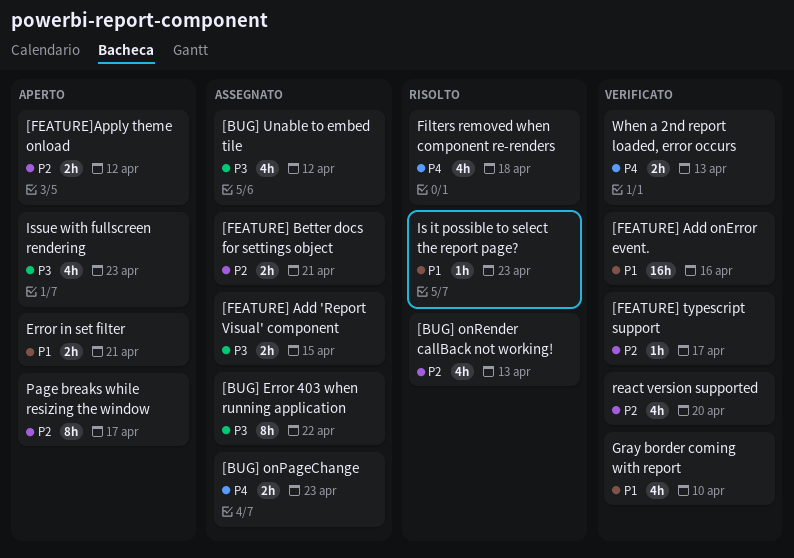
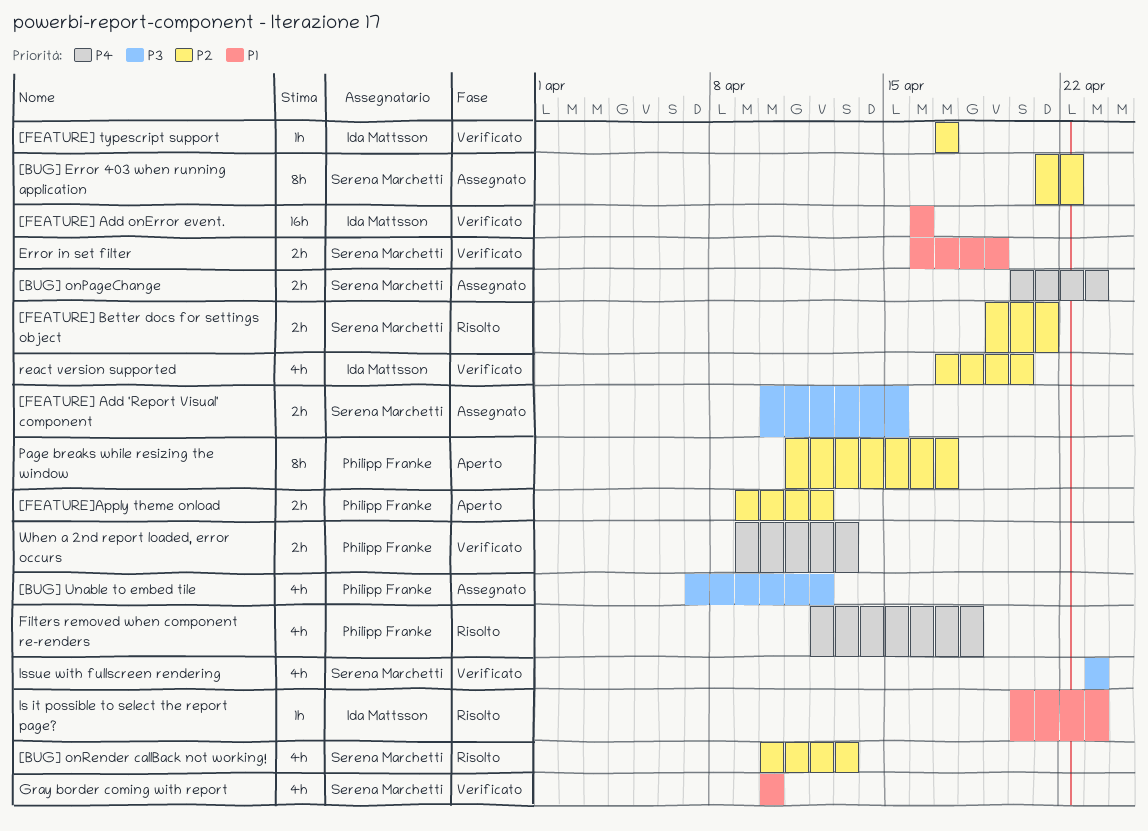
[BUG] Error 403 when running application, priority: P3 -> P2
[FEATURE] Better docs for settings object, status: Assegnato -> Risolto
Error in set filter, status: Aperto -> Verificato
Error in set filter, due: Apr 21 -> Apr 19
Issue with fullscreen rendering, status: Aperto -> Verificato

